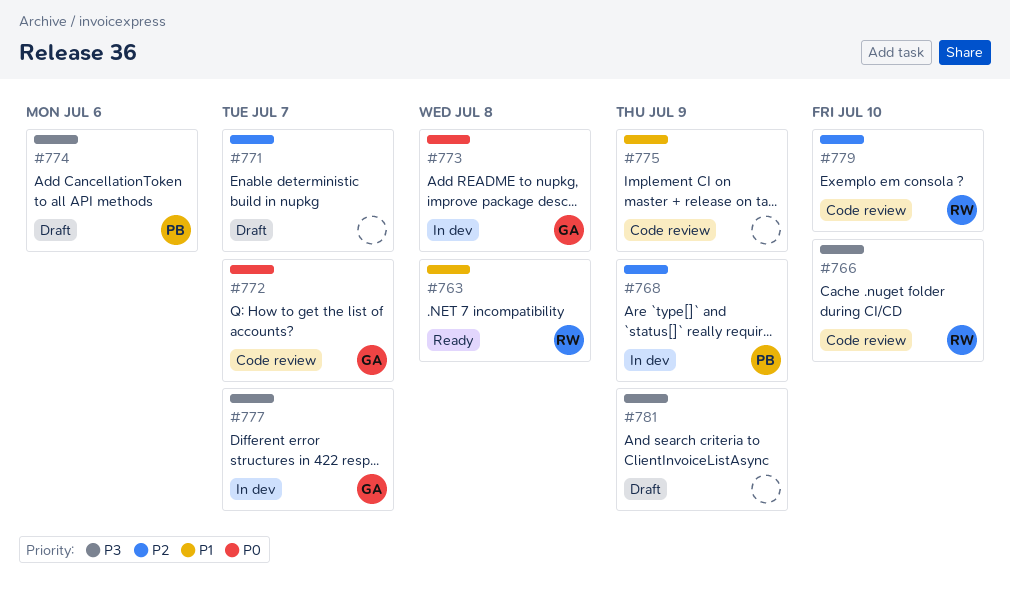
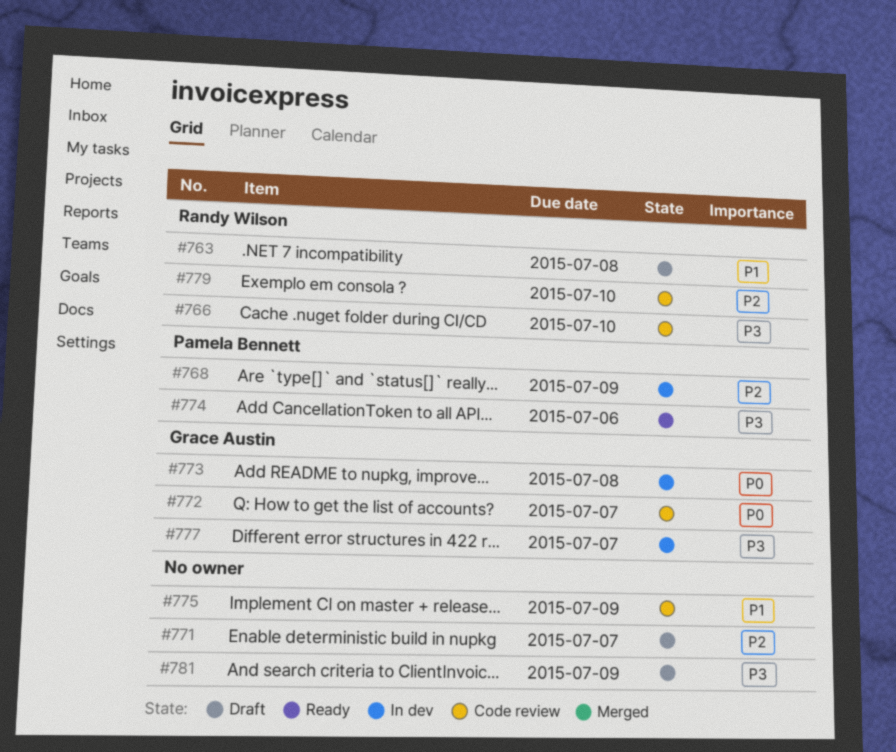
#763, status: Ready -> Draft
#774, status: Draft -> Ready

